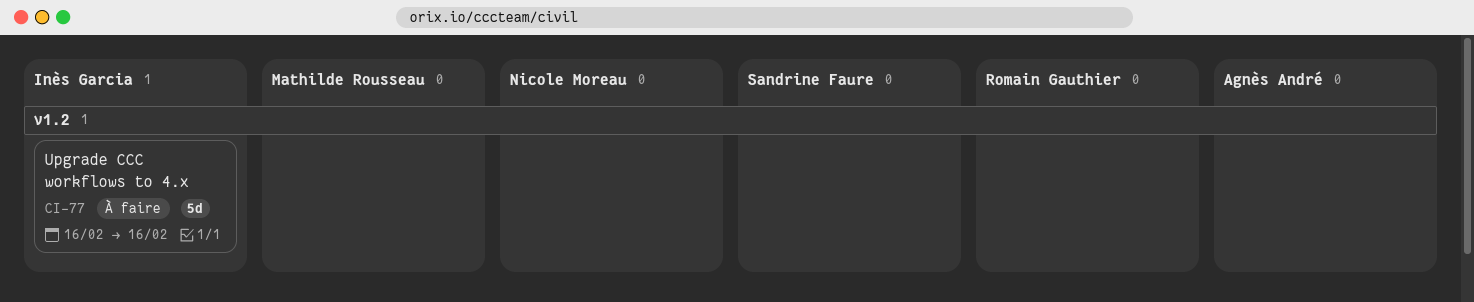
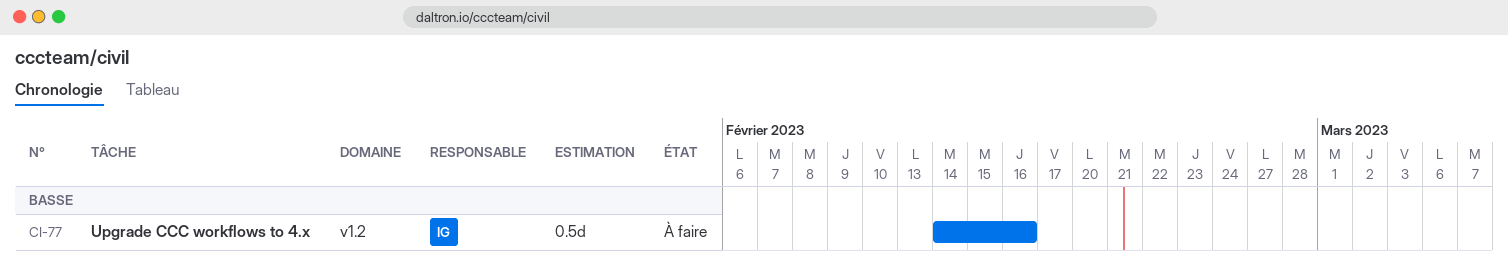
CI-77, estimate: 5d -> 0.5d
CI-77, start: Feb 16 -> Feb 14

